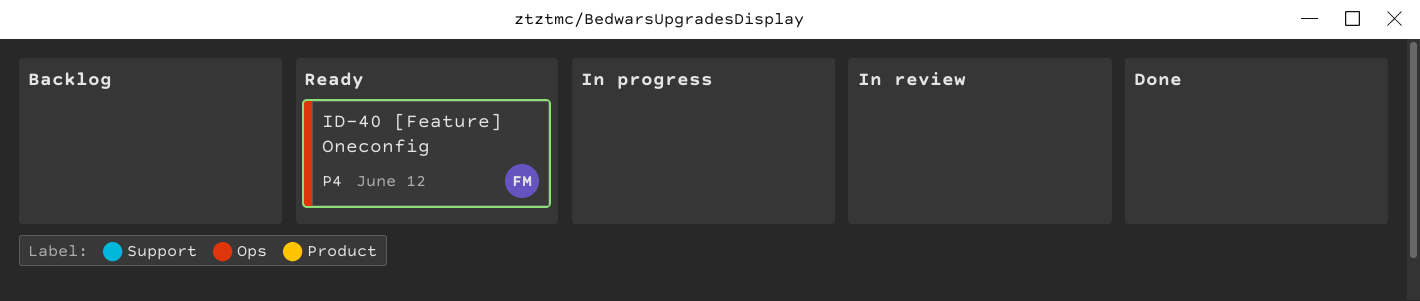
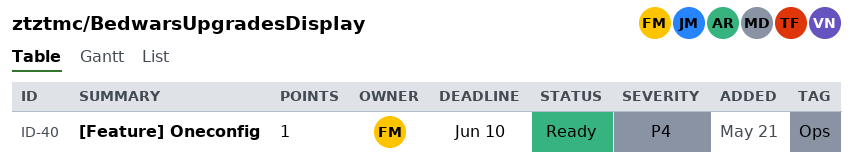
ID-40, due: Jun 12 -> Jun 10

